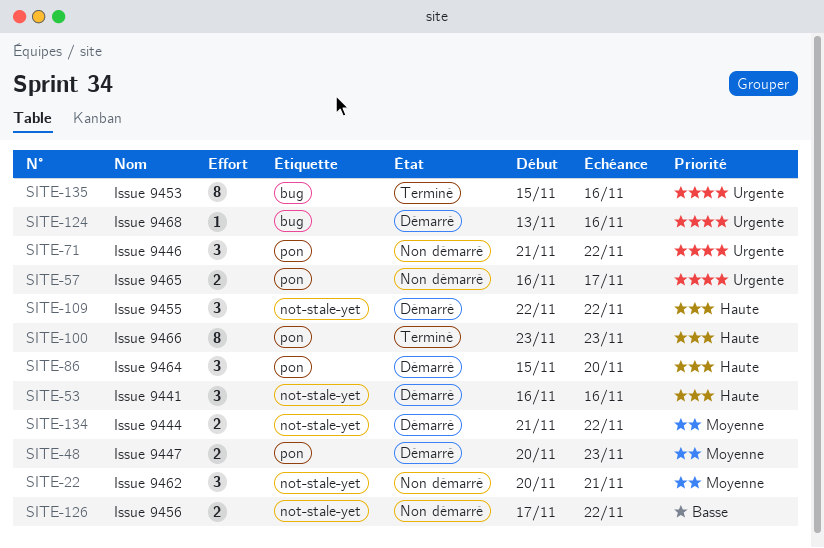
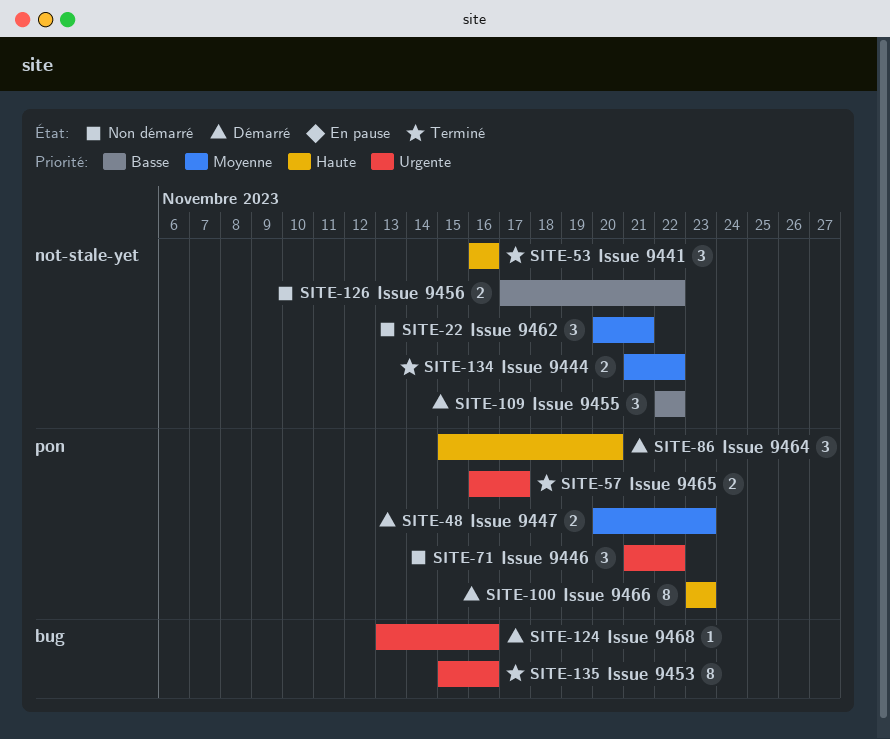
SITE-53, status: Démarré -> Terminé
SITE-57, status: Non démarré -> Terminé
SITE-100, status: Terminé -> Démarré
SITE-109, priority: Haute -> Basse
SITE-134, status: Démarré -> Terminé

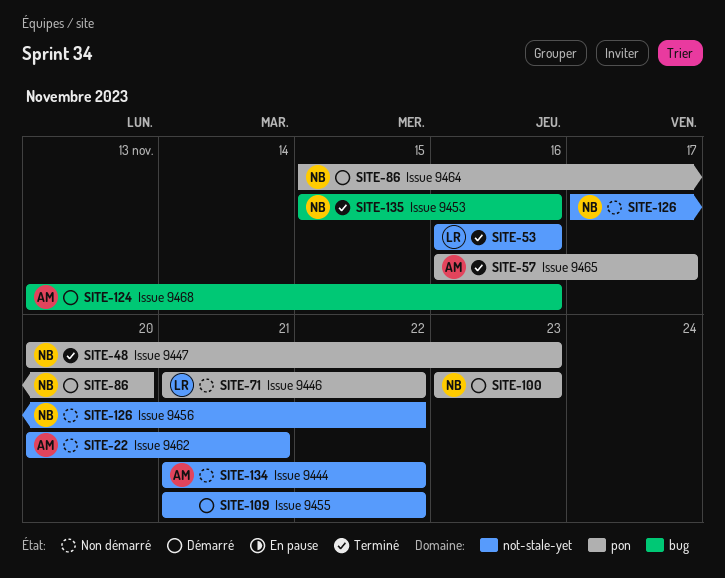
SITE-48, status: Démarré -> Terminé
SITE-109, start: Nov 22 -> Nov 21
SITE-134, status: Terminé -> Non démarré

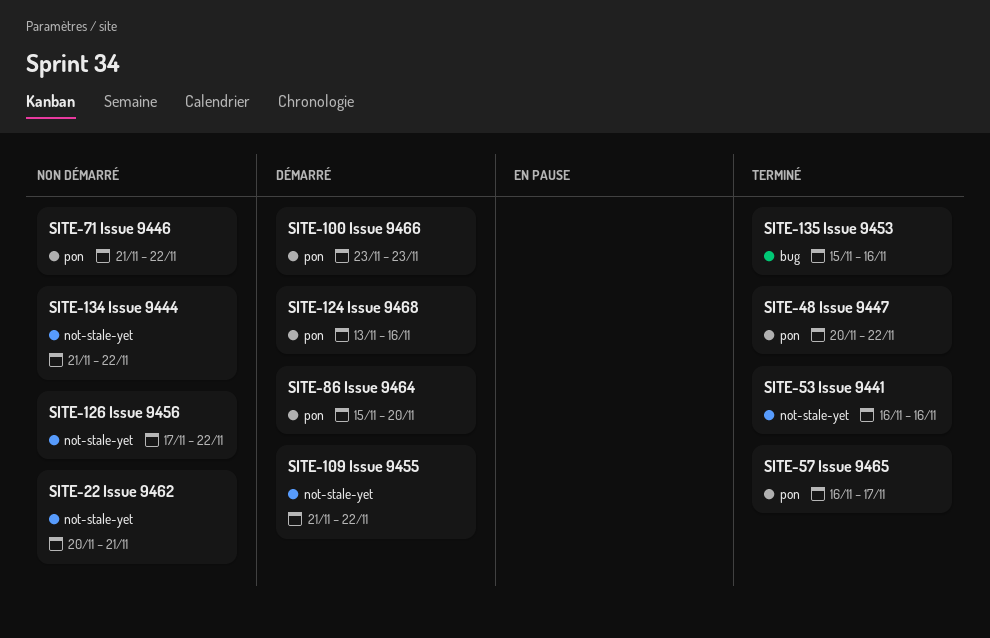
SITE-48, due: Nov 23 -> Nov 22
SITE-124, label: bug -> pon

